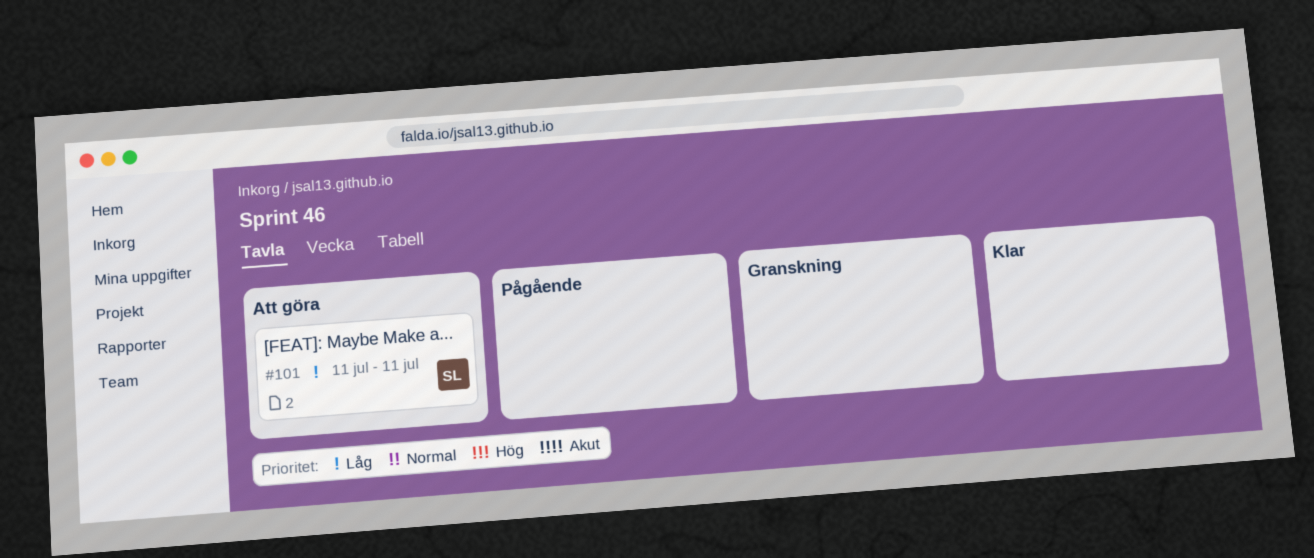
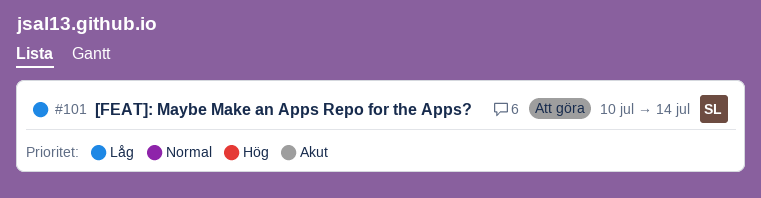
#101, start: Jul 11 -> Jul 10
#101, due: Jul 11 -> Jul 14

